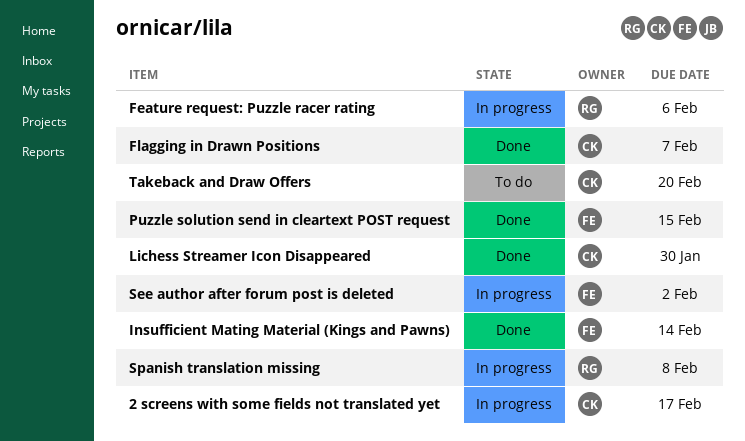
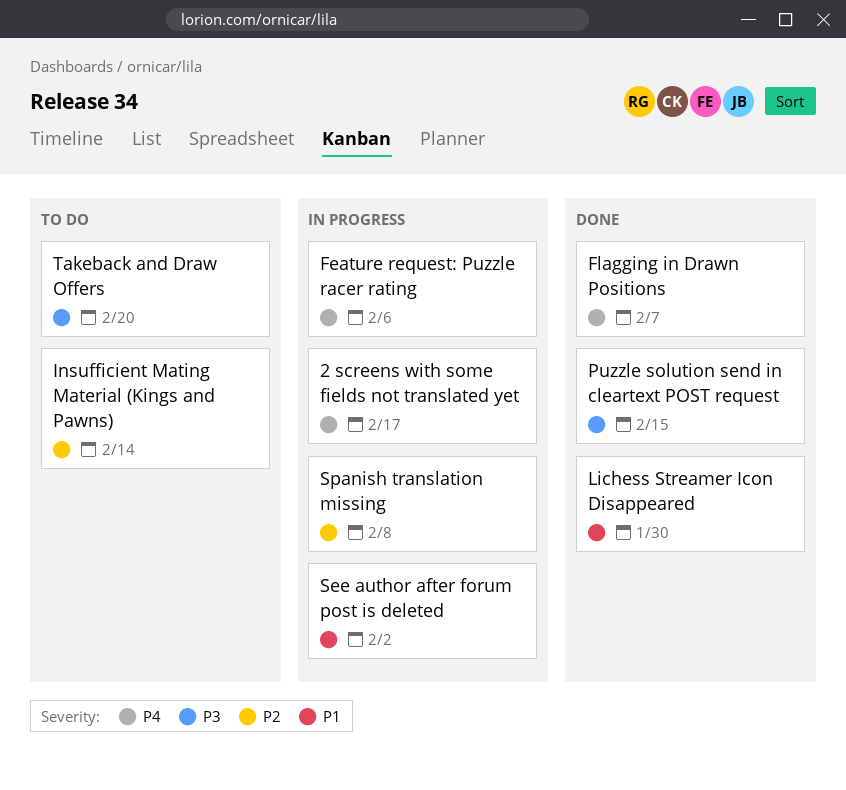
Insufficient Mating Material (Kings and Pawns), status: Done -> To do

